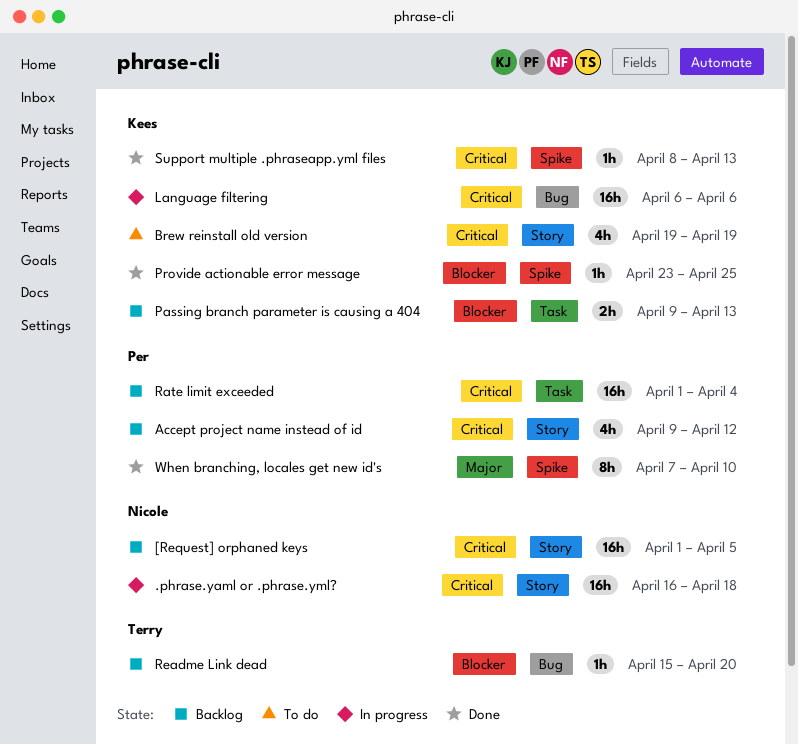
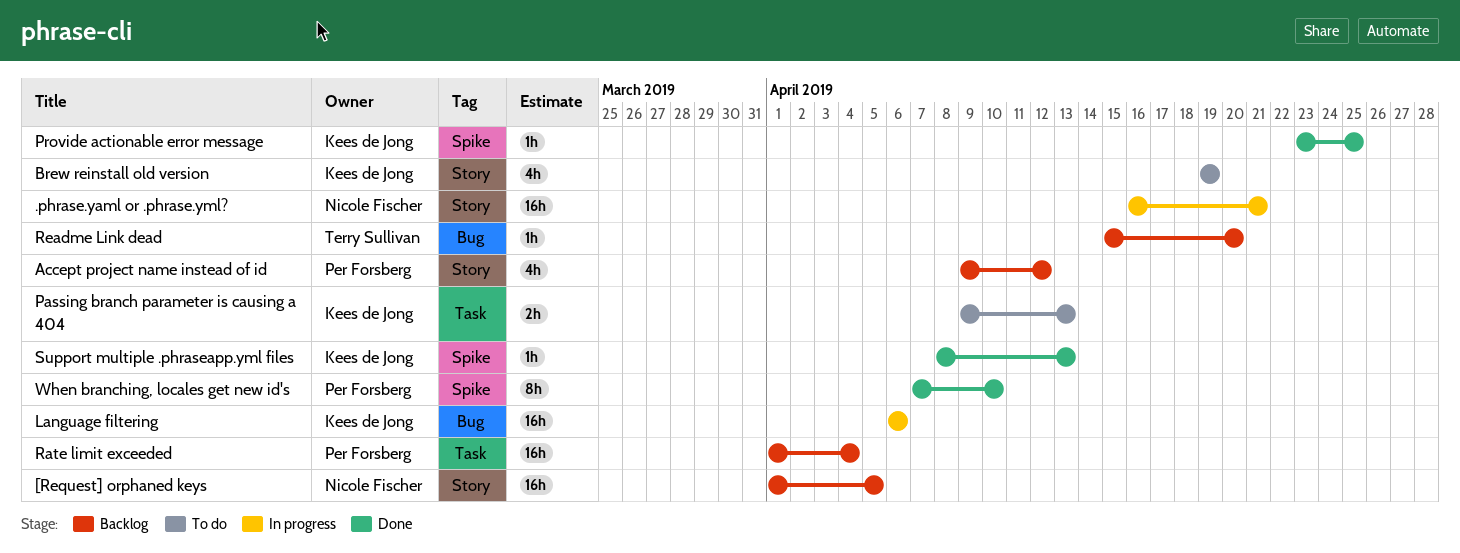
.phrase.yaml or .phrase.yml?, due: Apr 18 -> Apr 21
Passing branch parameter is causing a 404, status: Backlog -> To do

